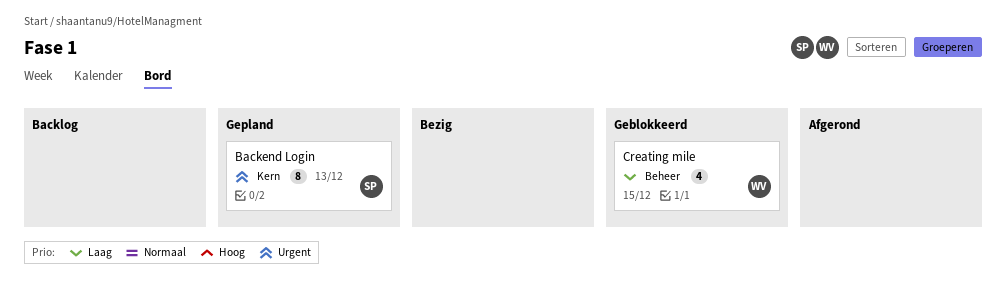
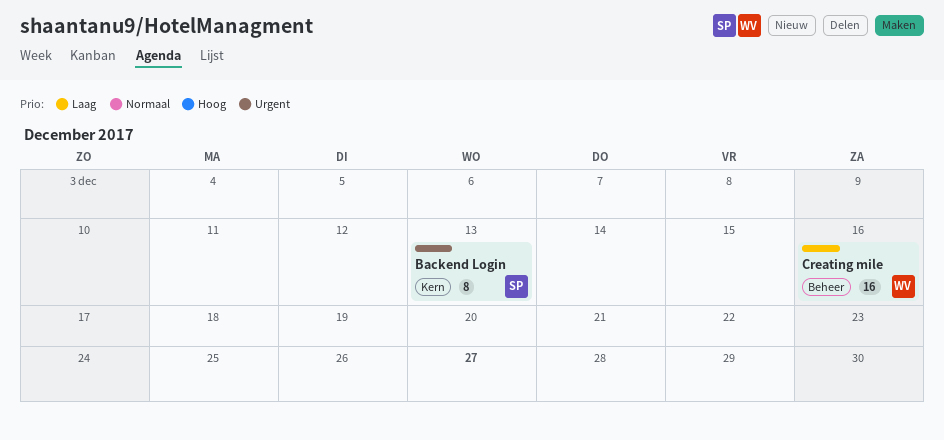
Creating mile, estimate: 4 -> 16
Creating mile, due: Dec 15 -> Dec 16

